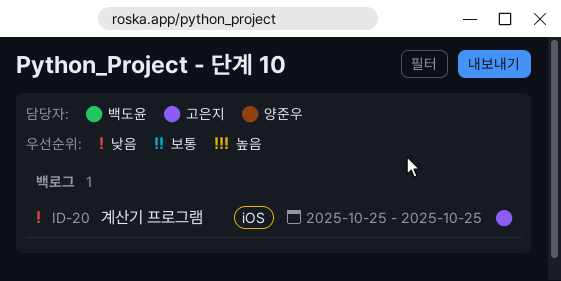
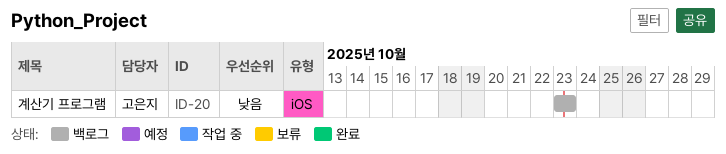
ID-20, start: Oct 25 -> Oct 23
ID-20, due: Oct 25 -> Oct 23

